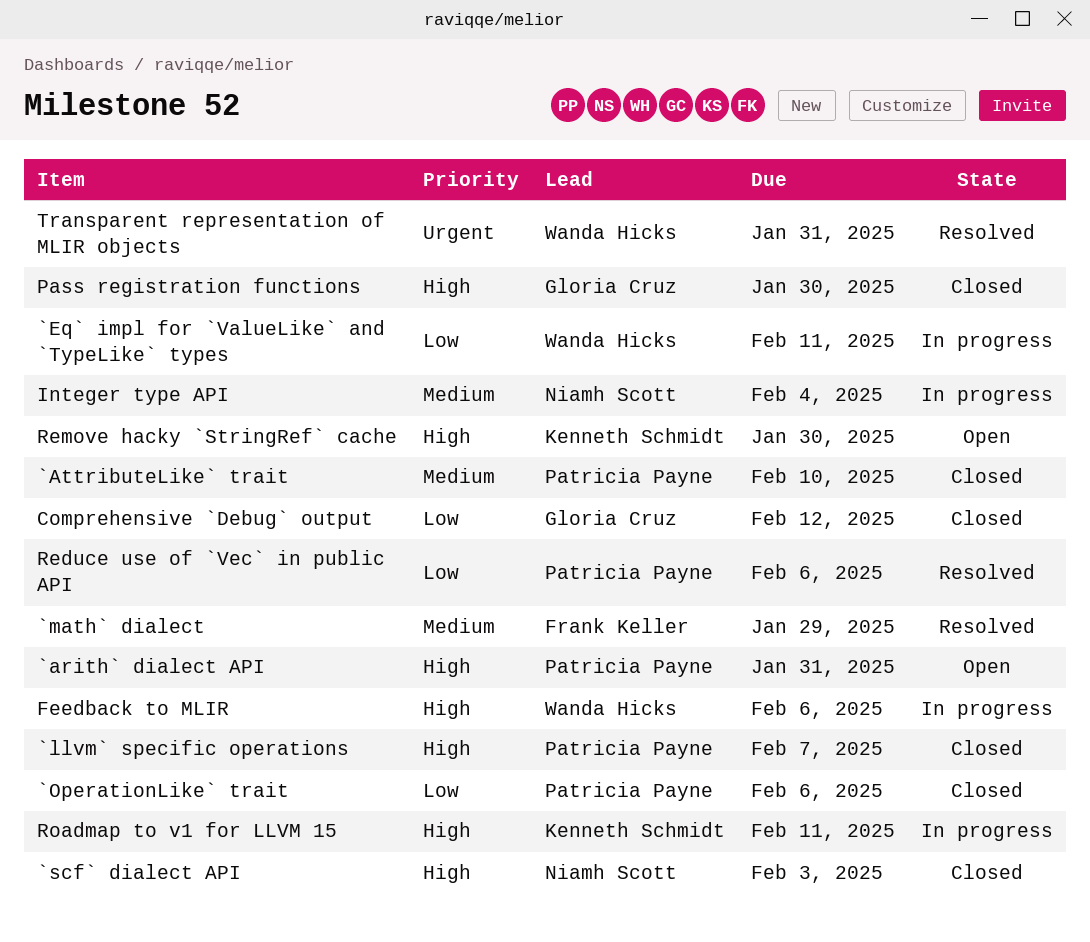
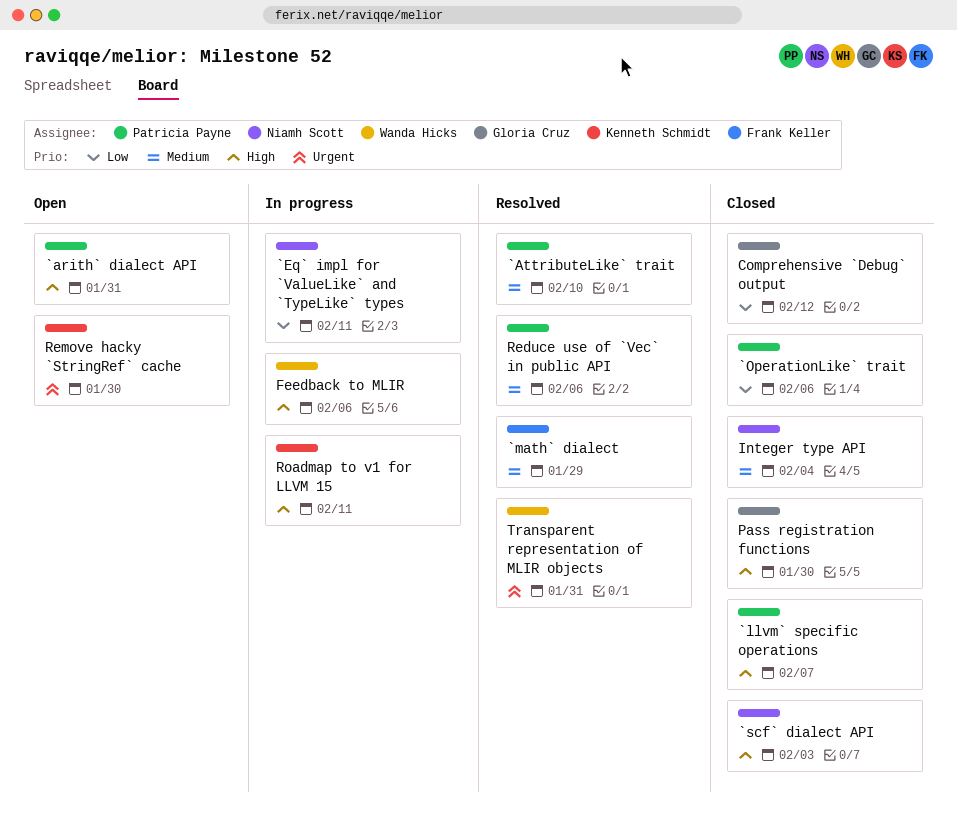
`AttributeLike` trait, status: Closed -> Resolved
`Eq` impl for `ValueLike` and `TypeLike` types, owner: Wanda Hicks -> Niamh Scott
Integer type API, status: In progress -> Closed
Reduce use of `Vec` in public API, priority: Low -> Medium
Remove hacky `StringRef` cache, priority: High -> Urgent

